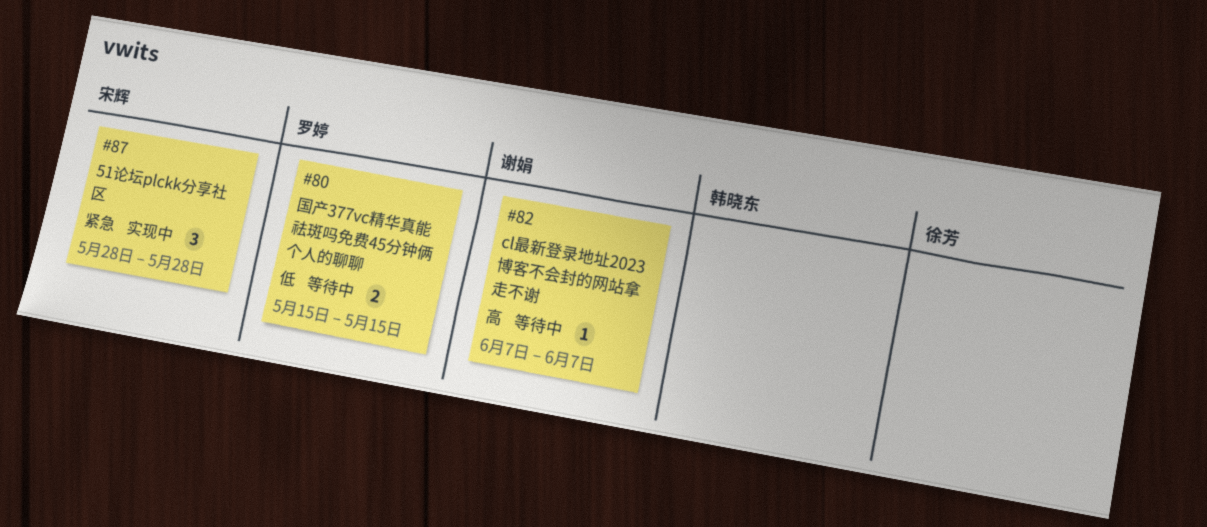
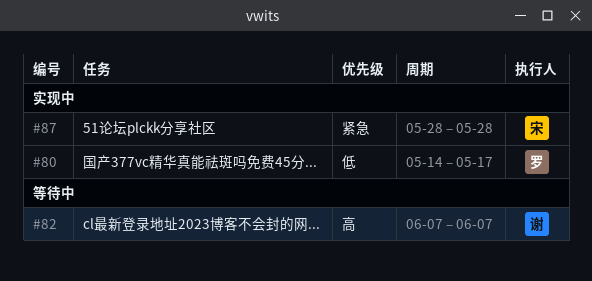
#80, status: 等待中 -> 实现中
#80, start: May 15 -> May 14
#80, due: May 15 -> May 17

